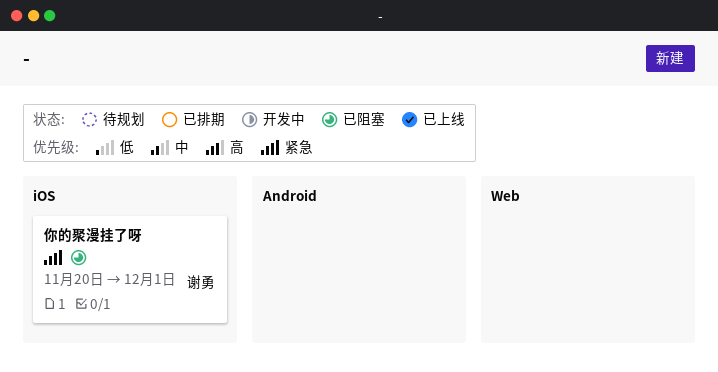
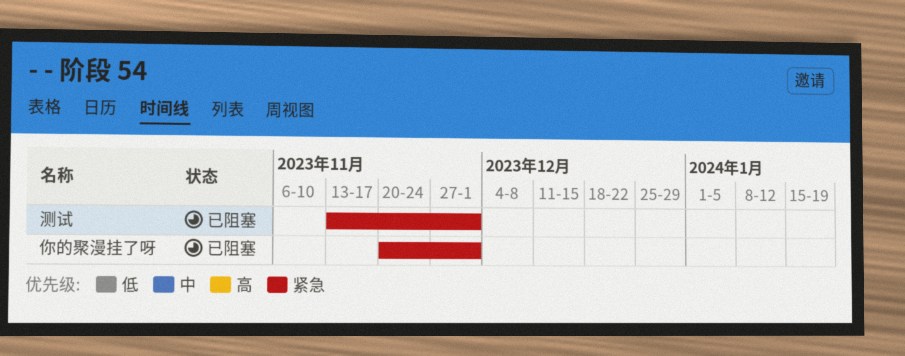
测试: none -> present

